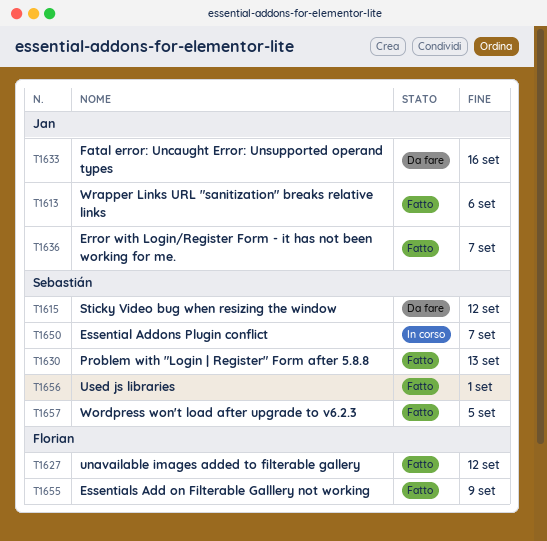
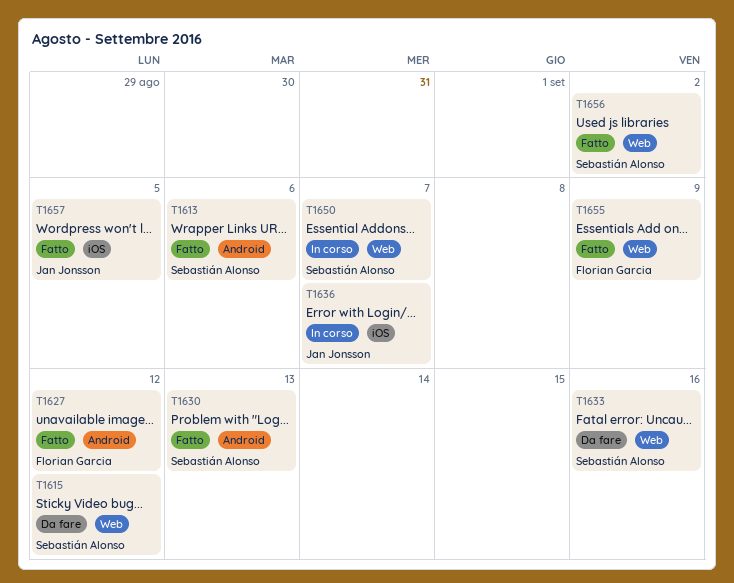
T1613, owner: Jan Jonsson -> Sebastián Alonso
T1633, owner: Jan Jonsson -> Sebastián Alonso
T1636, status: Fatto -> In corso
T1656, due: Sep 1 -> Sep 2
T1657, owner: Sebastián Alonso -> Jan Jonsson

